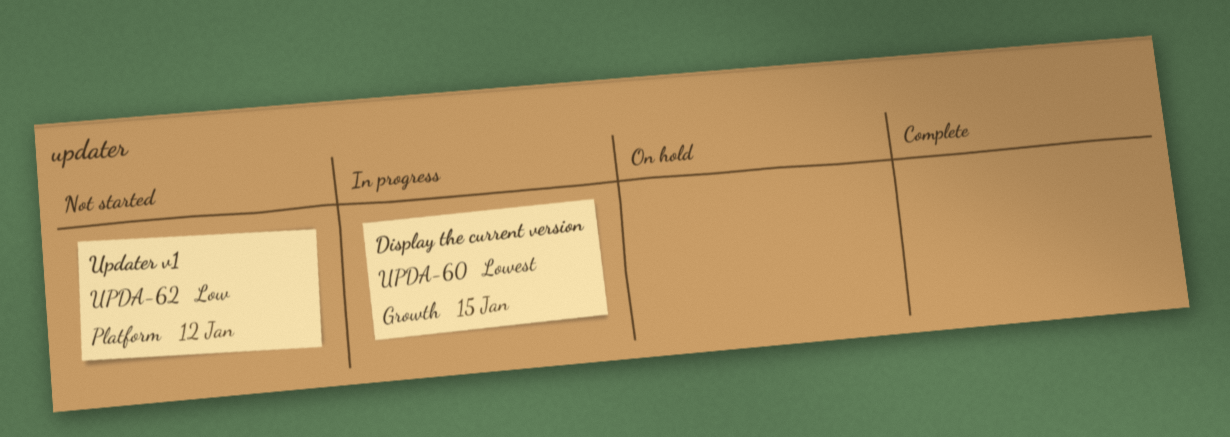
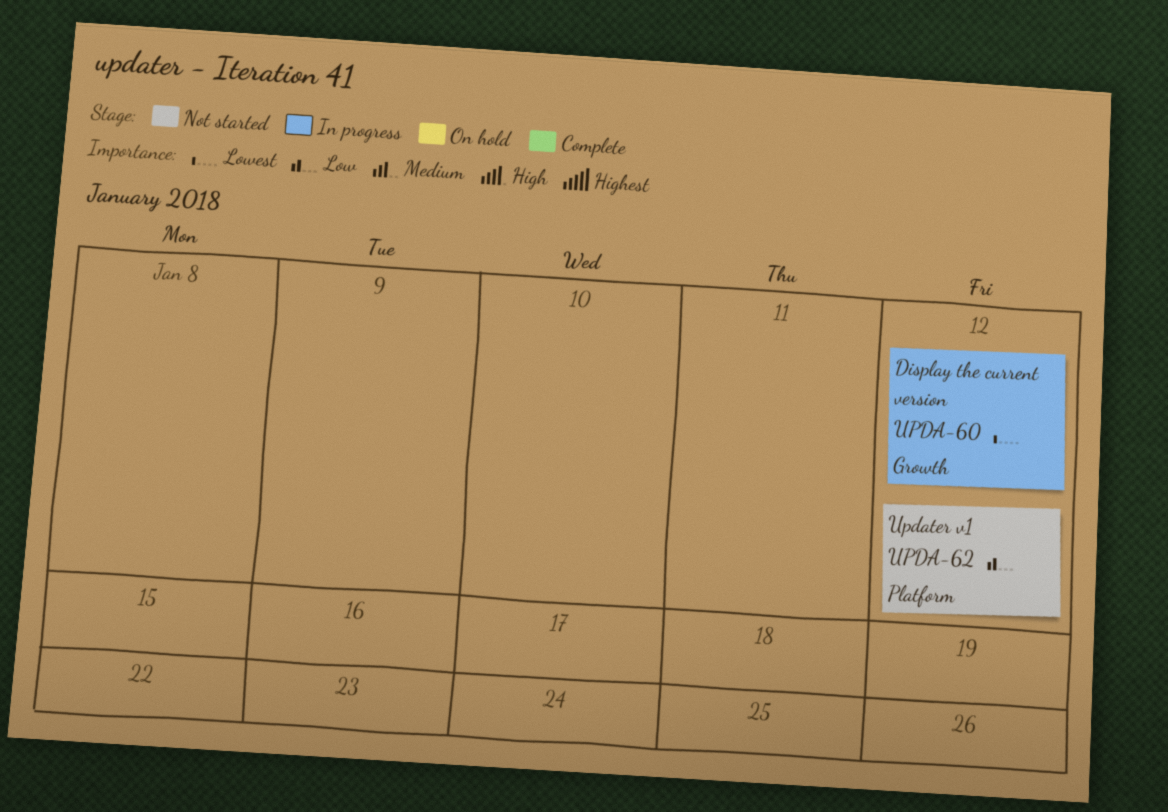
UPDA-60, due: Jan 15 -> Jan 12

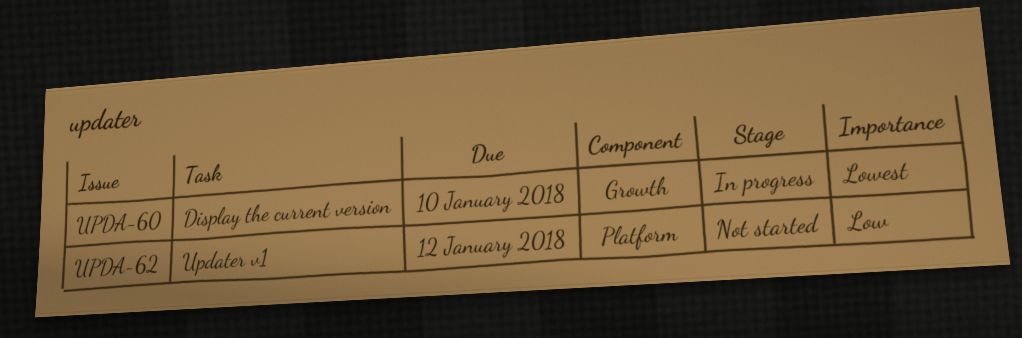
UPDA-60, due: Jan 12 -> Jan 10

